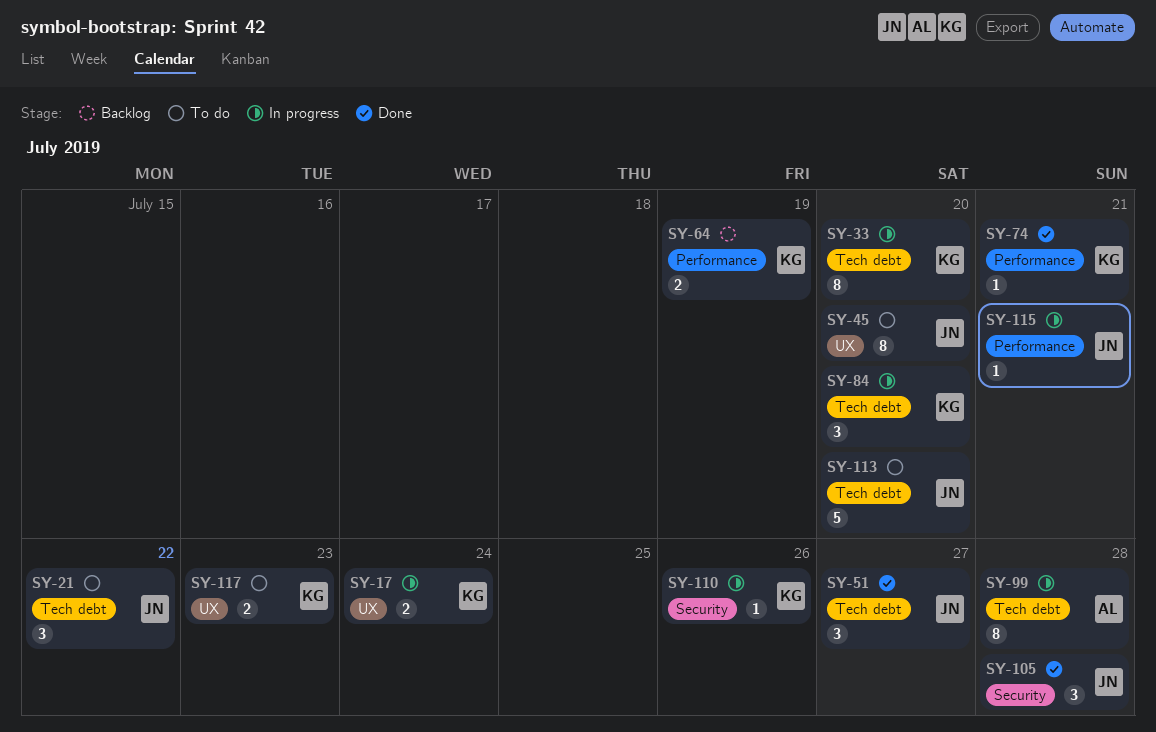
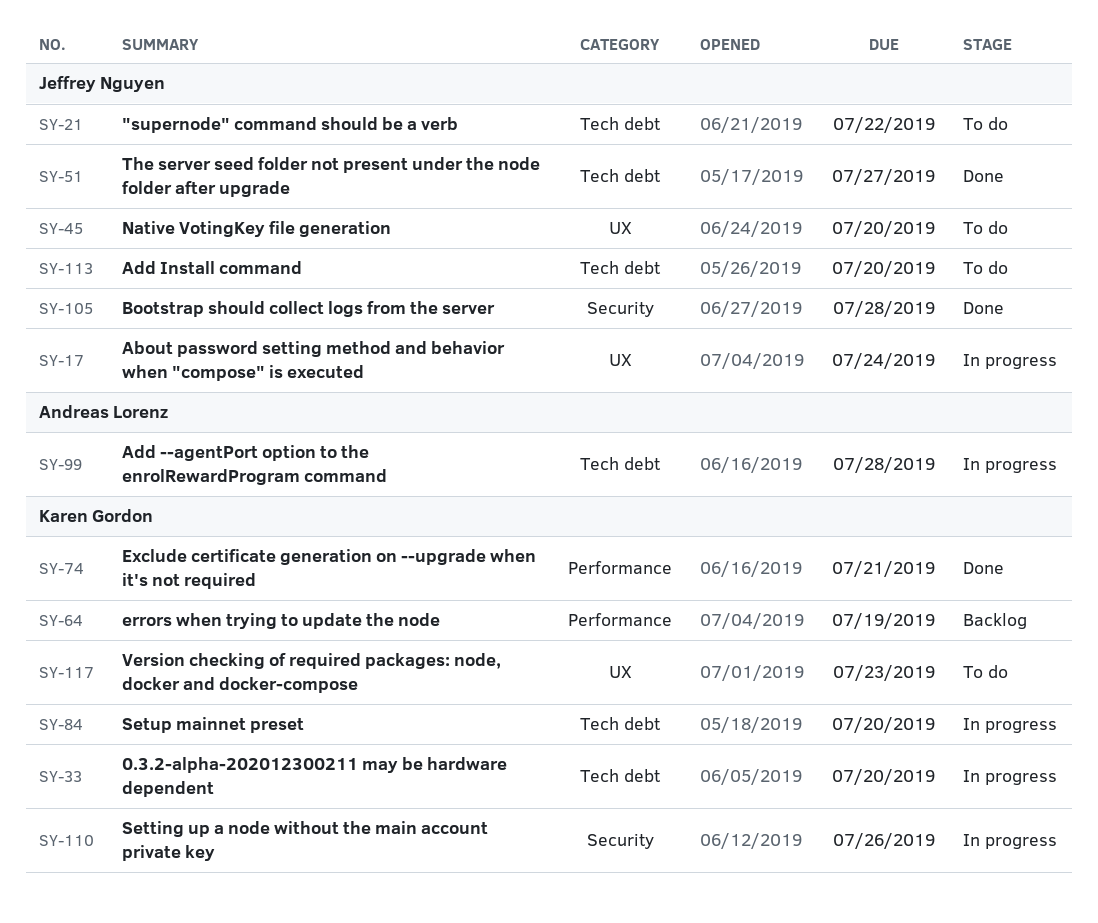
SY-17, owner: Karen Gordon -> Jeffrey Nguyen
SY-115: present -> none

